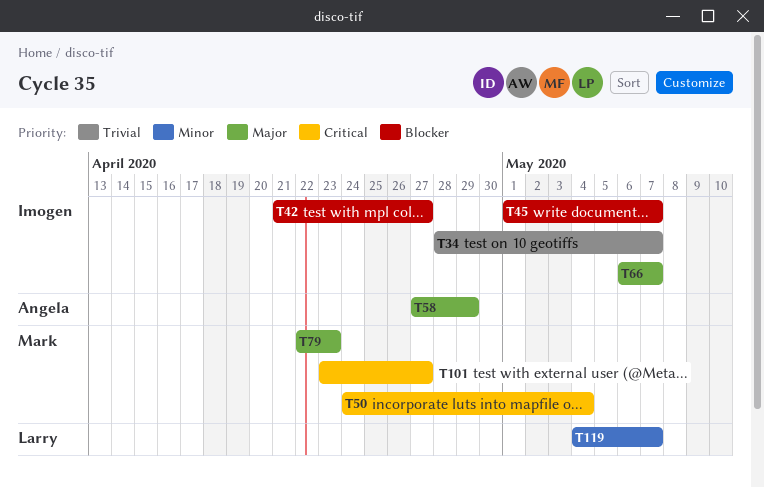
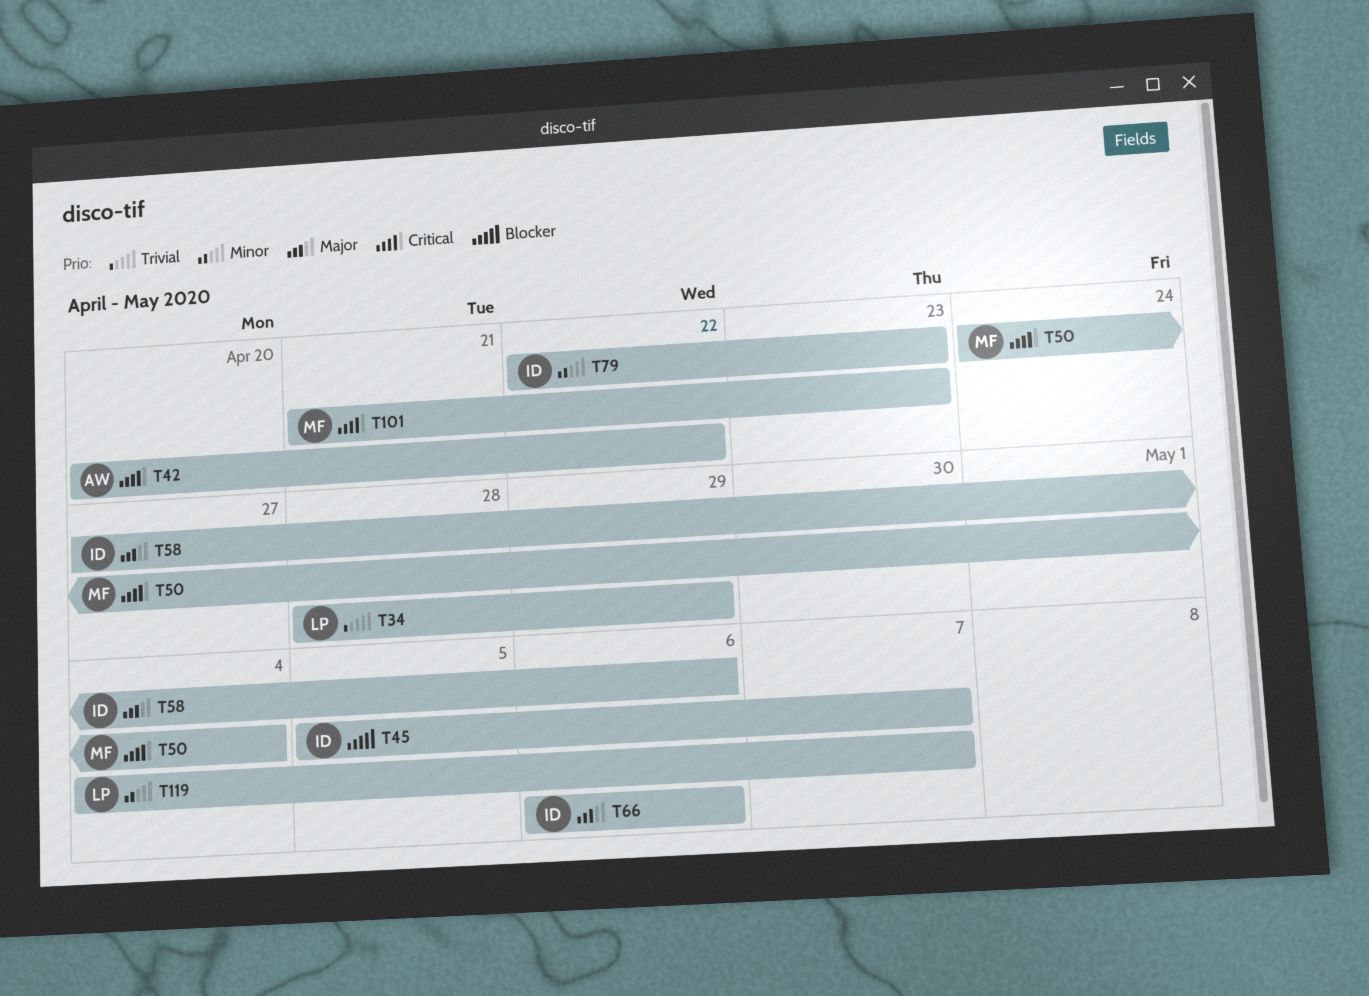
T34, owner: Imogen -> Larry
T34, due: May 7 -> Apr 29
T42, owner: Imogen -> Angela
T42, priority: Blocker -> Critical
T42, start: Apr 21 -> Apr 20
T42, due: Apr 27 -> Apr 22
T45, start: May 1 -> May 5
T58, owner: Angela -> Imogen
T58, due: Apr 29 -> May 6
T66, due: May 7 -> May 6
T79, owner: Mark -> Imogen
T79, priority: Major -> Minor
T101, start: Apr 23 -> Apr 21
T101, due: Apr 27 -> Apr 23

